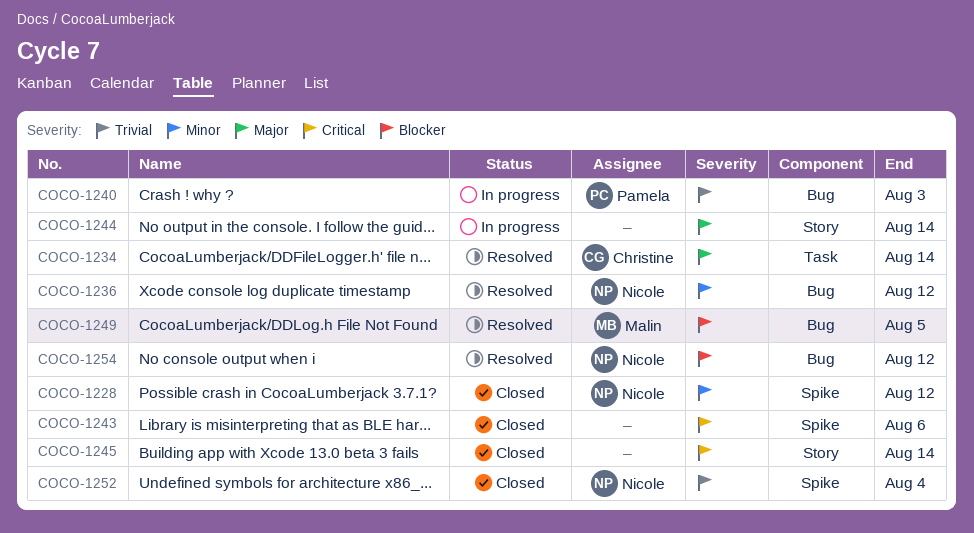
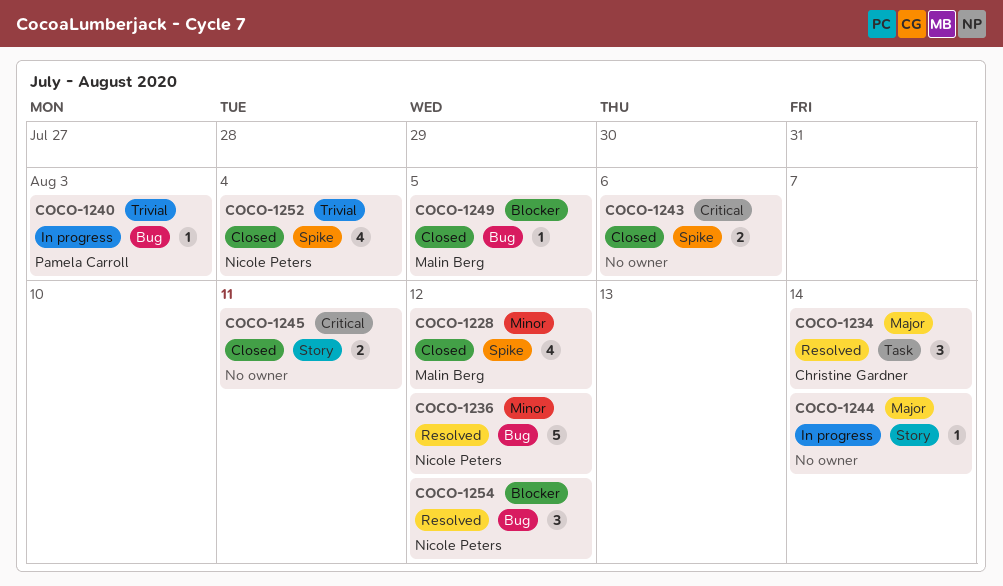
COCO-1228, owner: Nicole Peters -> Malin Berg
COCO-1245, due: Aug 14 -> Aug 11
COCO-1249, status: Resolved -> Closed

